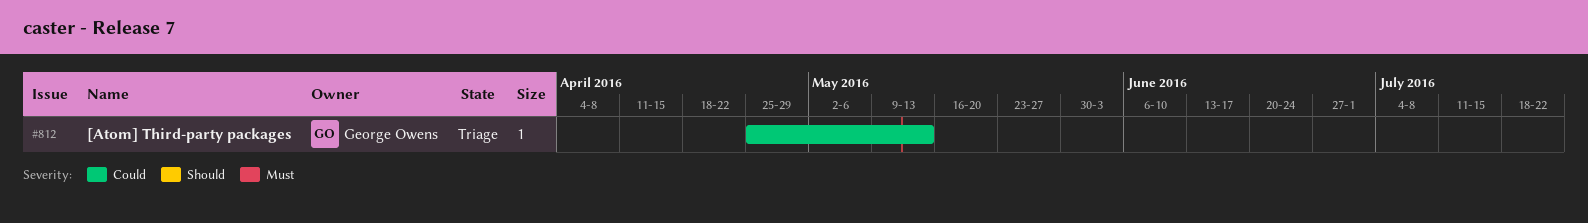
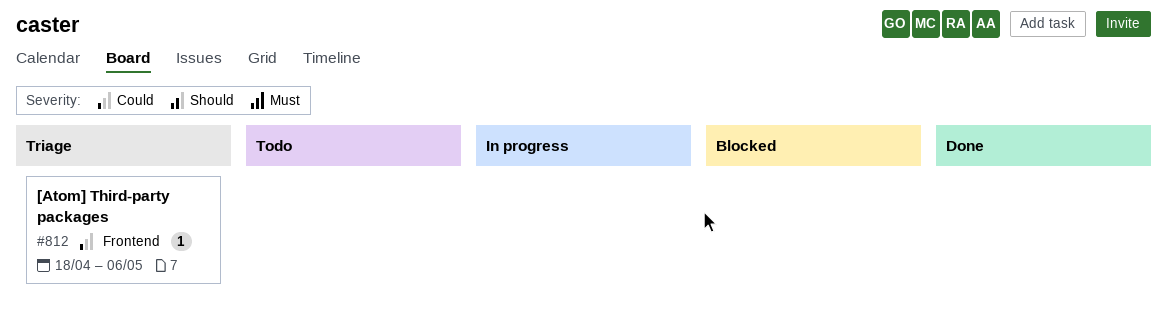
#812, start: Apr 25 -> Apr 18
#812, due: May 13 -> May 6

